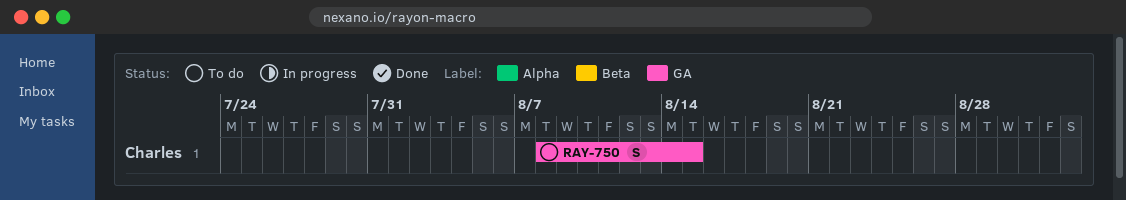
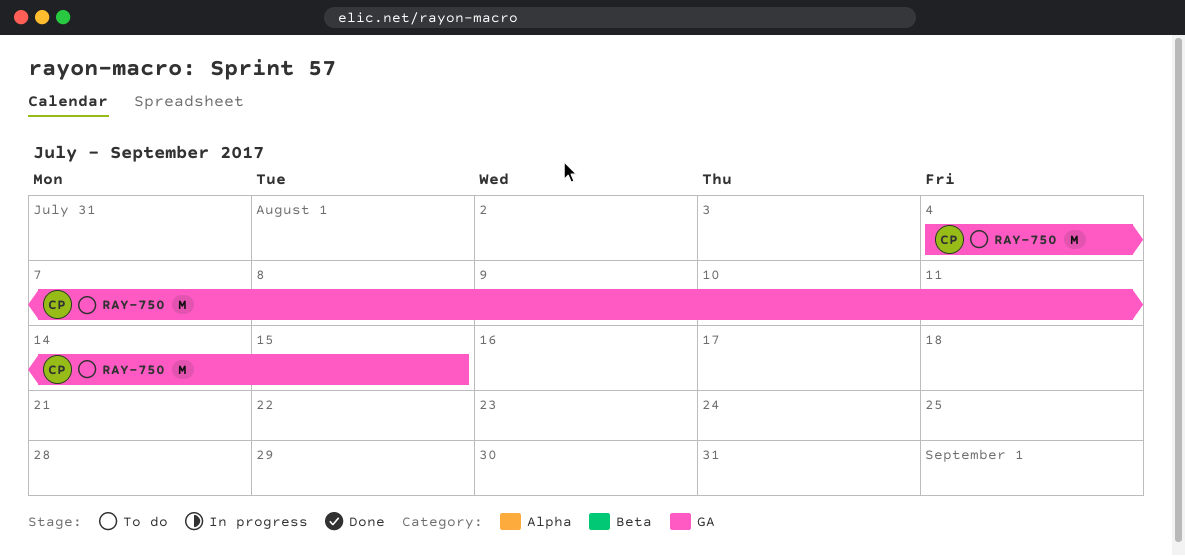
RAY-750, estimate: S -> M
RAY-750, start: Aug 8 -> Aug 4

